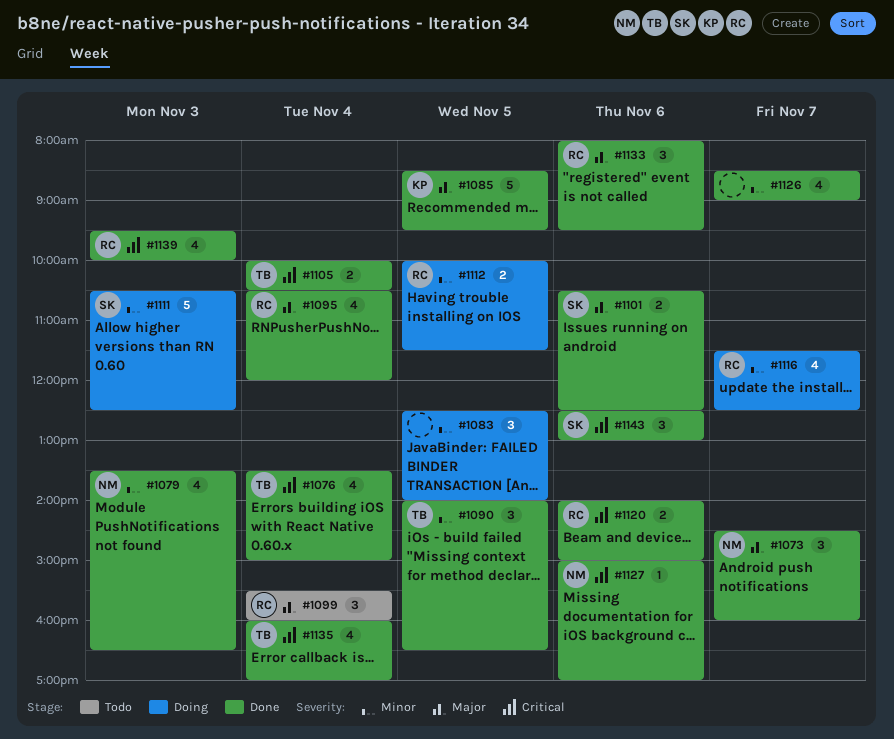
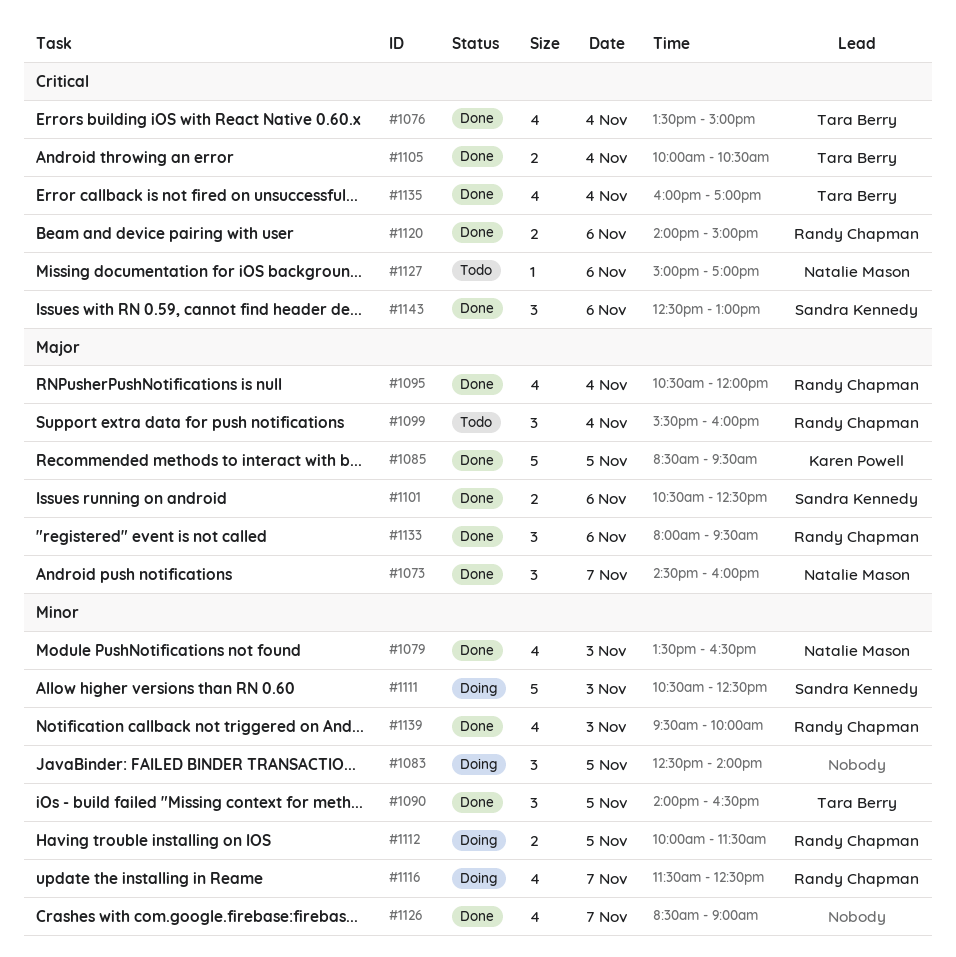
#1127, status: Done -> Todo
#1139, priority: Critical -> Minor

